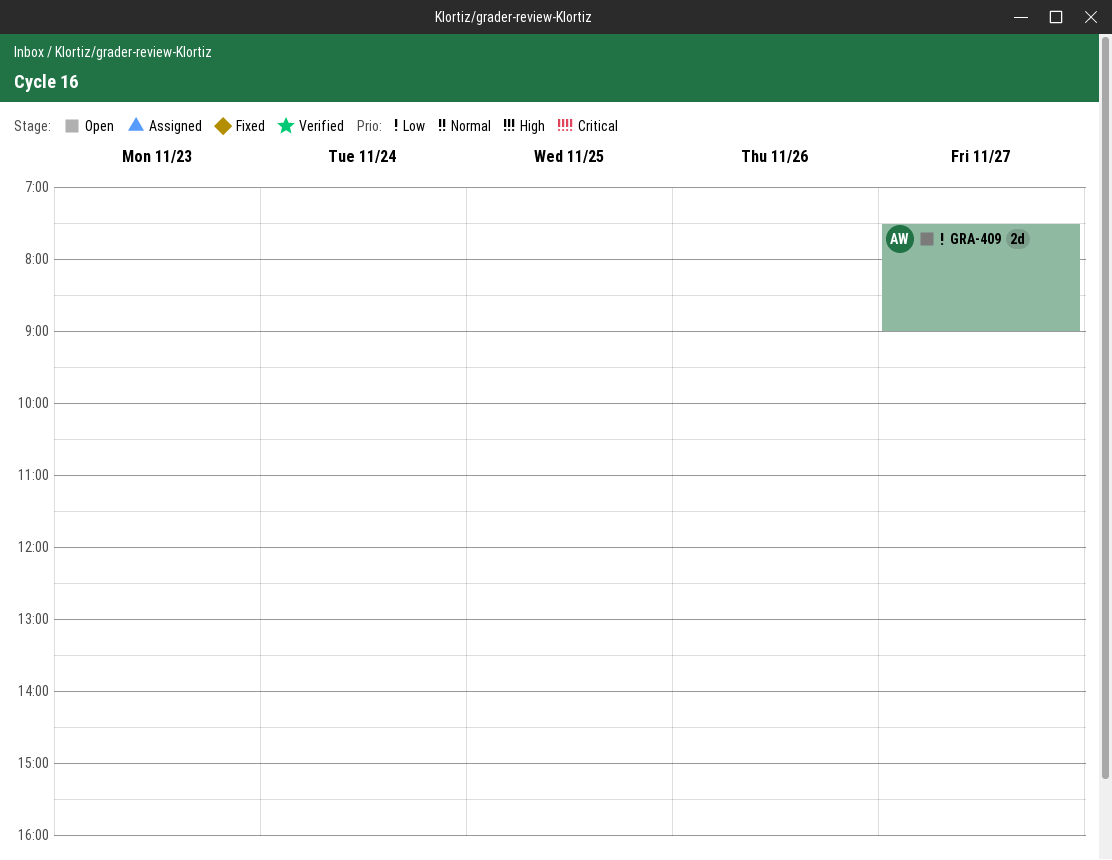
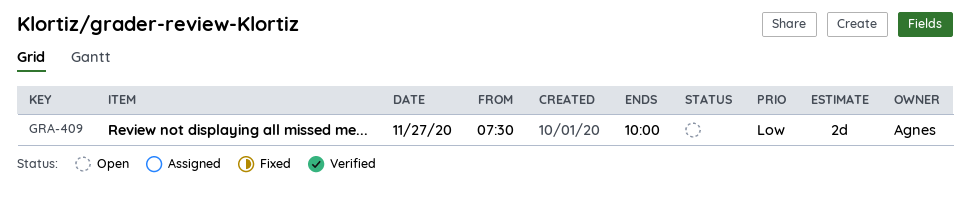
GRA-409, ends: 09:00 -> 10:00

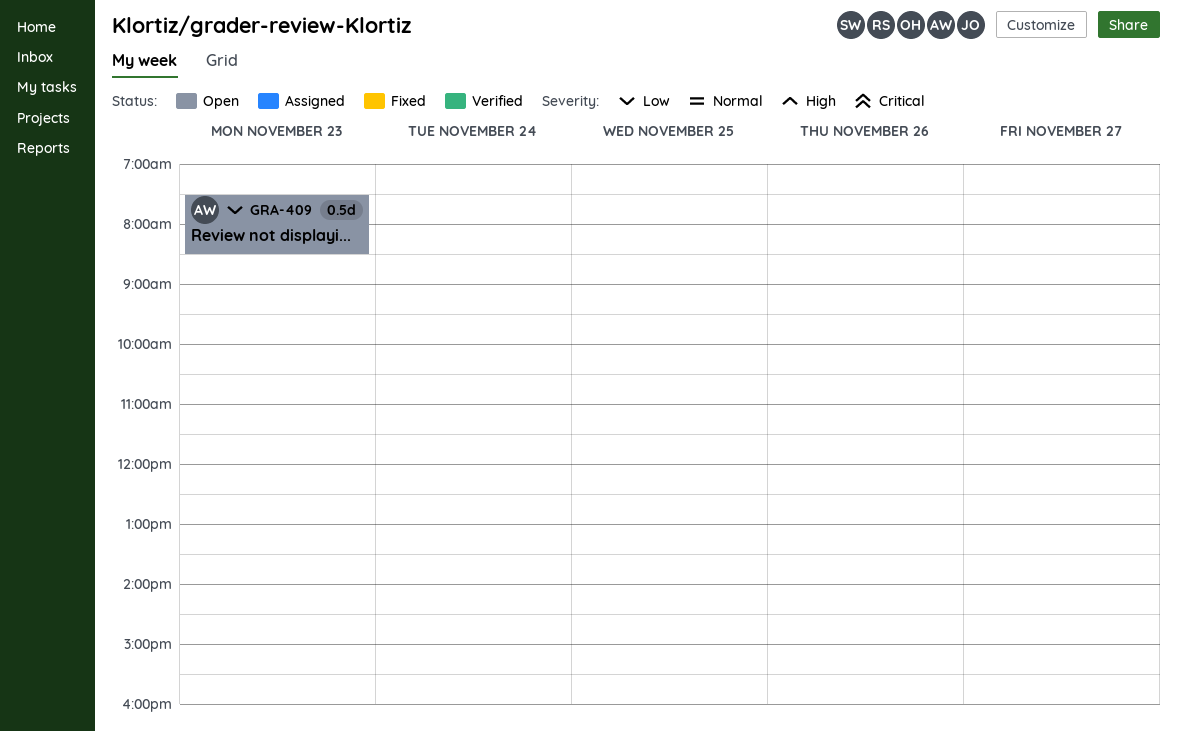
GRA-409, estimate: 2d -> 0.5d
GRA-409, day: Nov 27 -> Nov 23
GRA-409, ends: 10:00 -> 08:30

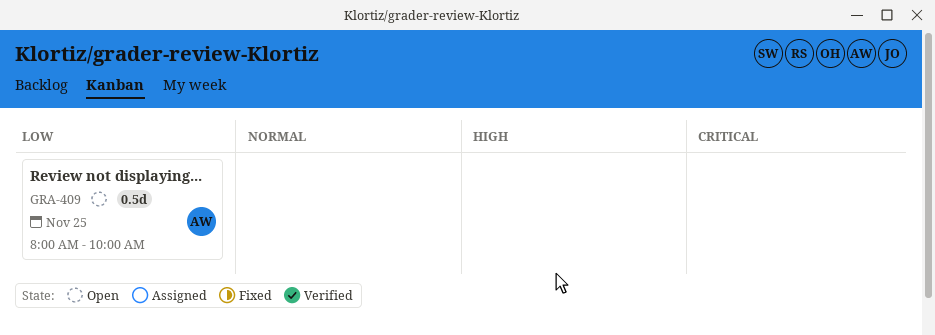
GRA-409, day: Nov 23 -> Nov 25
GRA-409, begins: 07:30 -> 08:00
GRA-409, ends: 08:30 -> 10:00

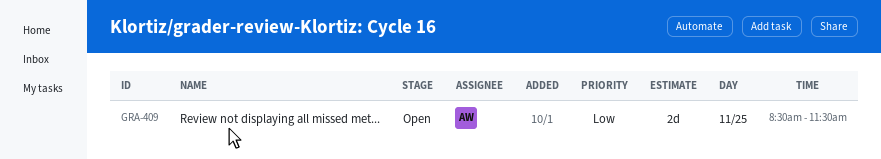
GRA-409, estimate: 0.5d -> 2d
GRA-409, begins: 08:00 -> 08:30
GRA-409, ends: 10:00 -> 11:30

